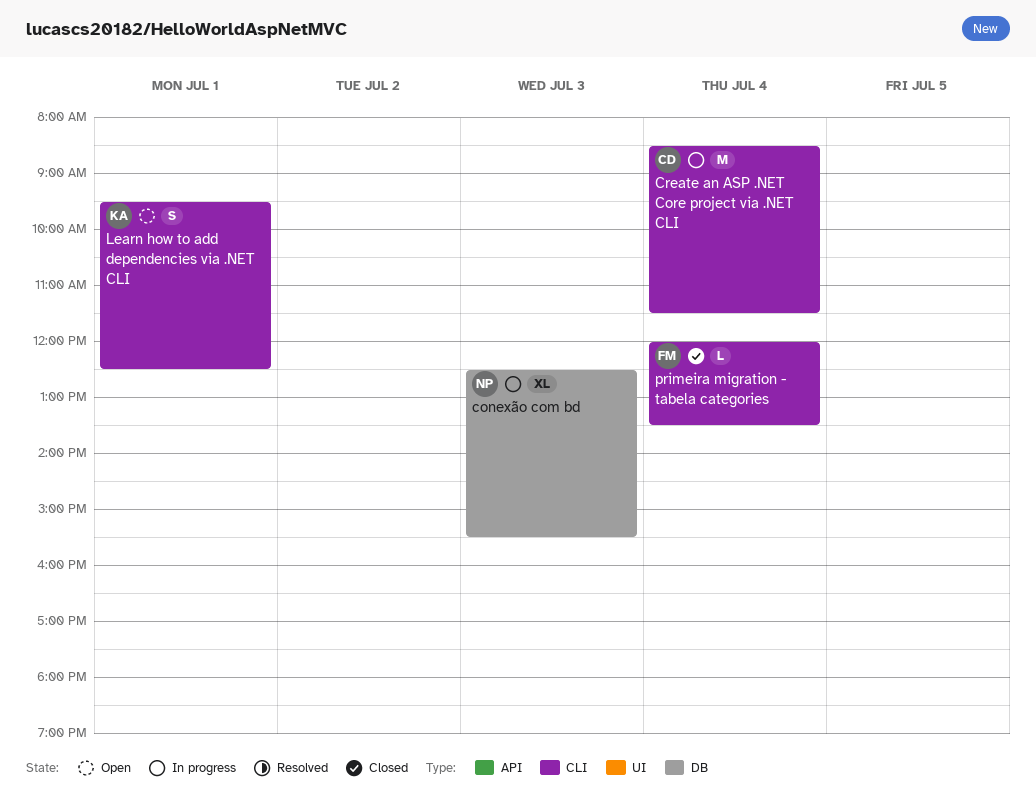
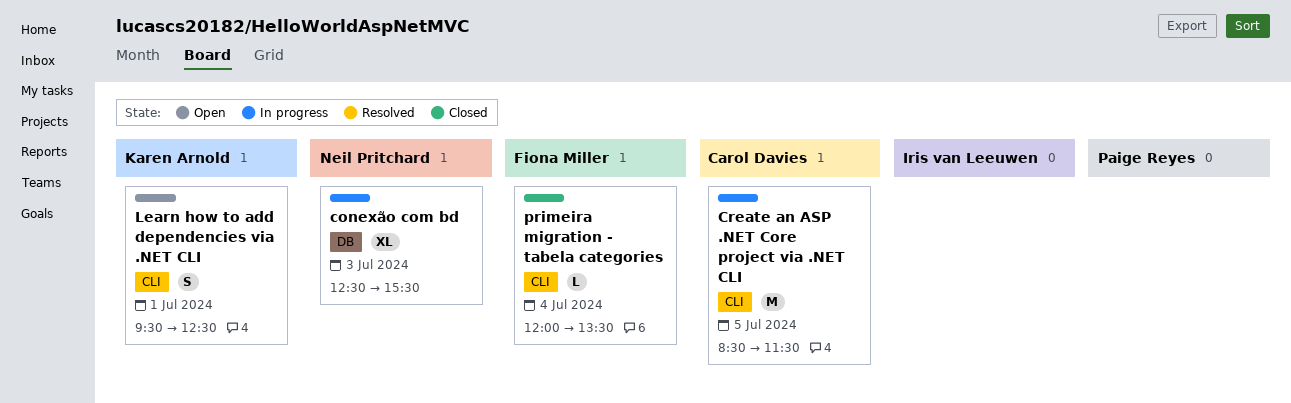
Create an ASP .NET Core project via .NET CLI, day: Jul 4 -> Jul 5

